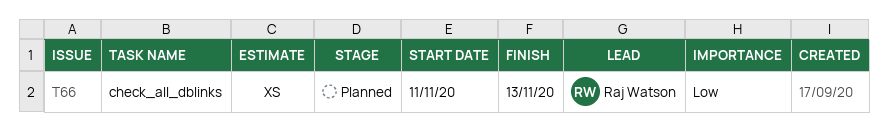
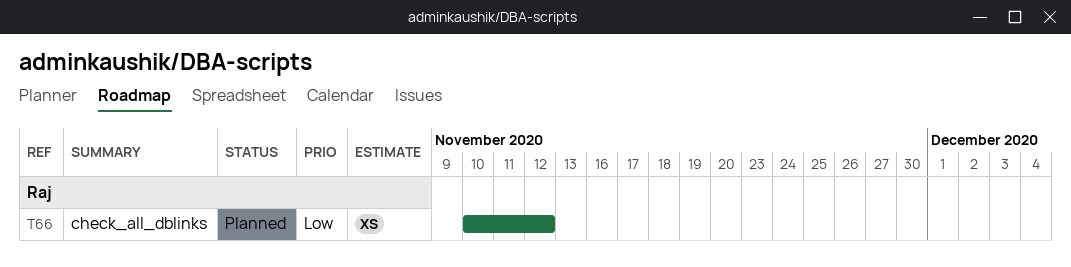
T66, start: Nov 11 -> Nov 10
T66, due: Nov 13 -> Nov 12

